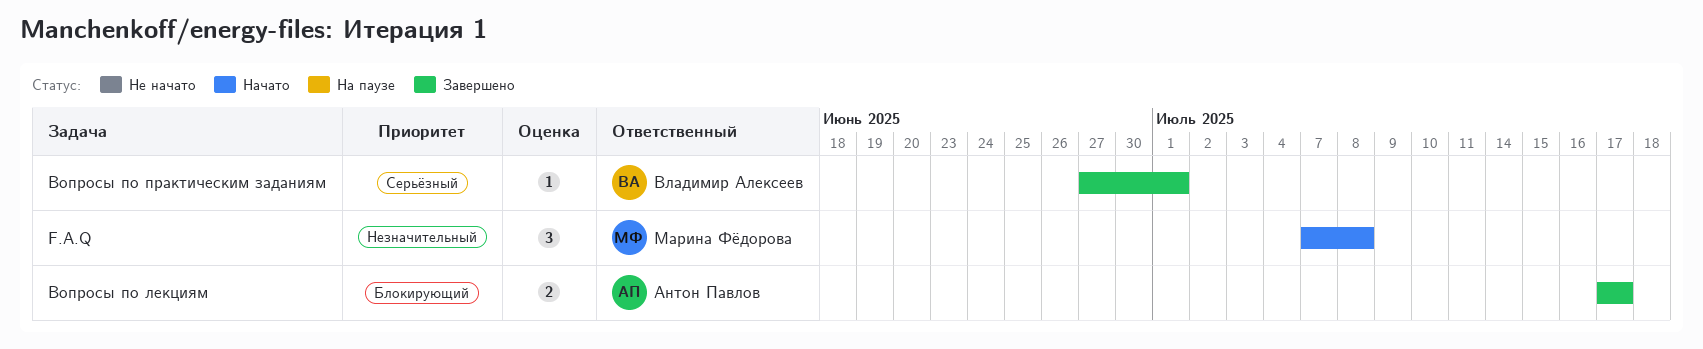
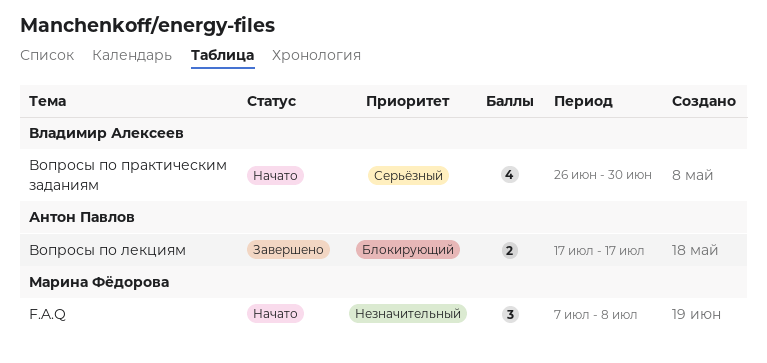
Вопросы по практическим заданиям, status: Завершено -> Начато
Вопросы по практическим заданиям, estimate: 1 -> 4
Вопросы по практическим заданиям, start: Jun 27 -> Jun 26
Вопросы по практическим заданиям, due: Jul 1 -> Jun 30

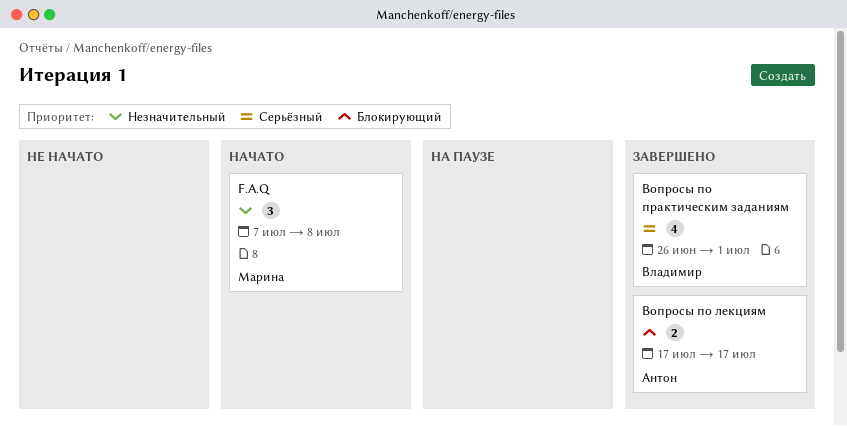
Вопросы по практическим заданиям, status: Начато -> Завершено
Вопросы по практическим заданиям, due: Jun 30 -> Jul 1

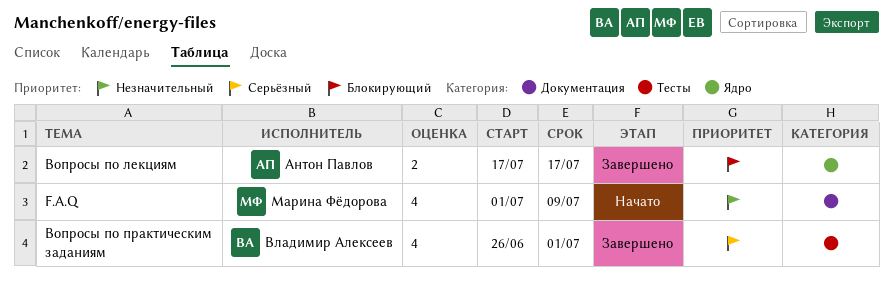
F.A.Q, estimate: 3 -> 4
F.A.Q, start: Jul 7 -> Jul 1
F.A.Q, due: Jul 8 -> Jul 9

